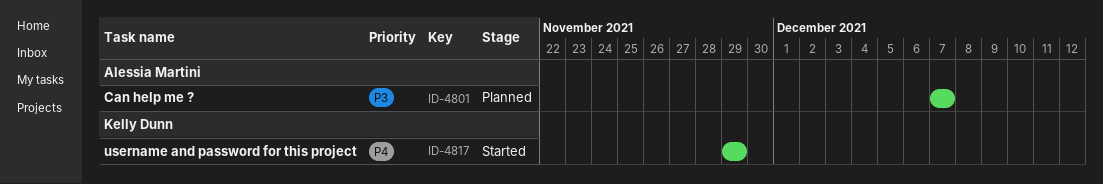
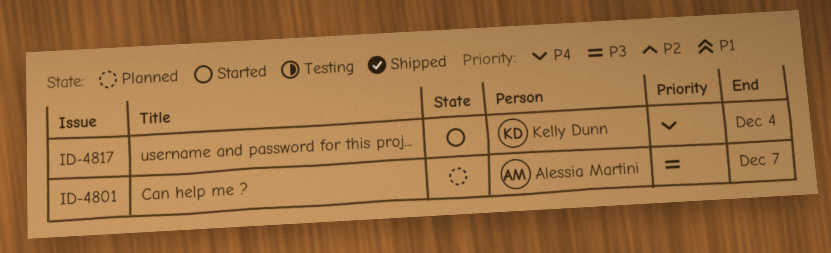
ID-4817, due: Nov 29 -> Dec 4

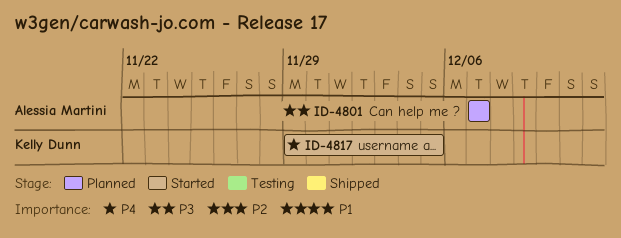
ID-4817, due: Dec 4 -> Dec 5

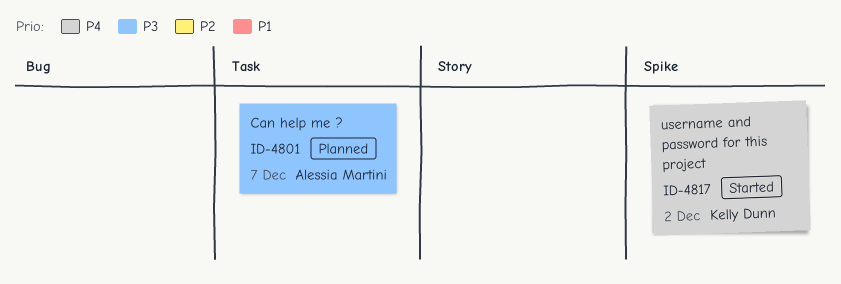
ID-4817, due: Dec 5 -> Dec 2

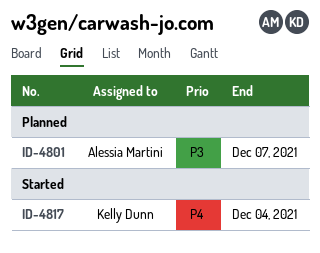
ID-4817, due: Dec 2 -> Dec 4

